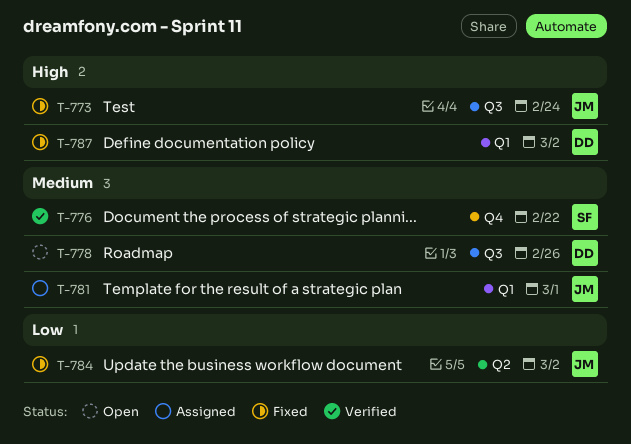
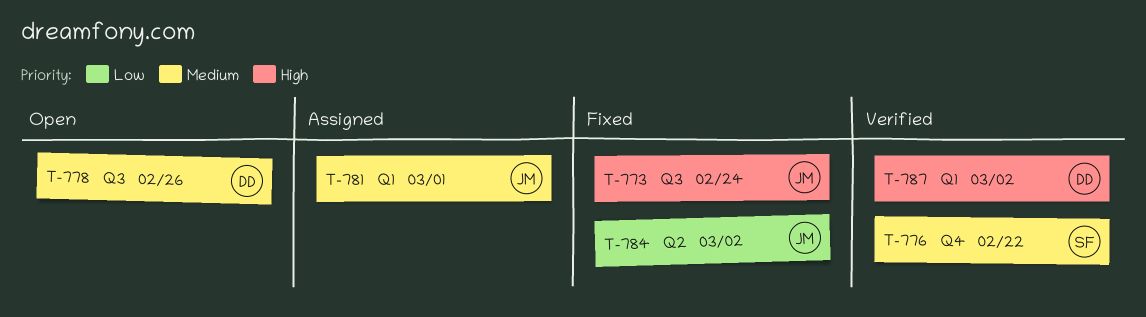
T-787, status: Fixed -> Verified

